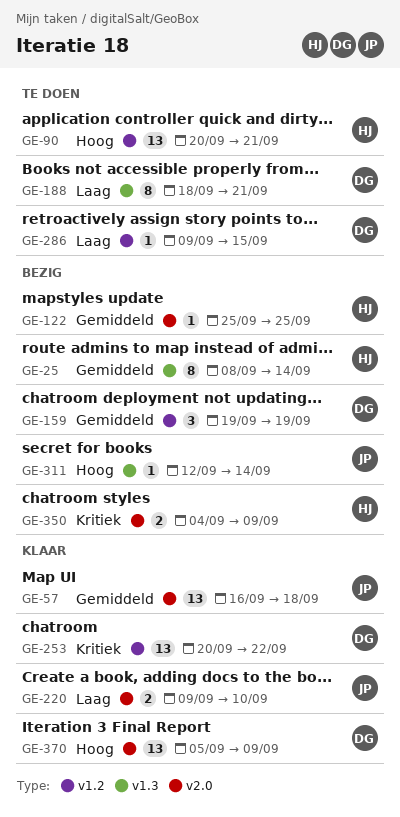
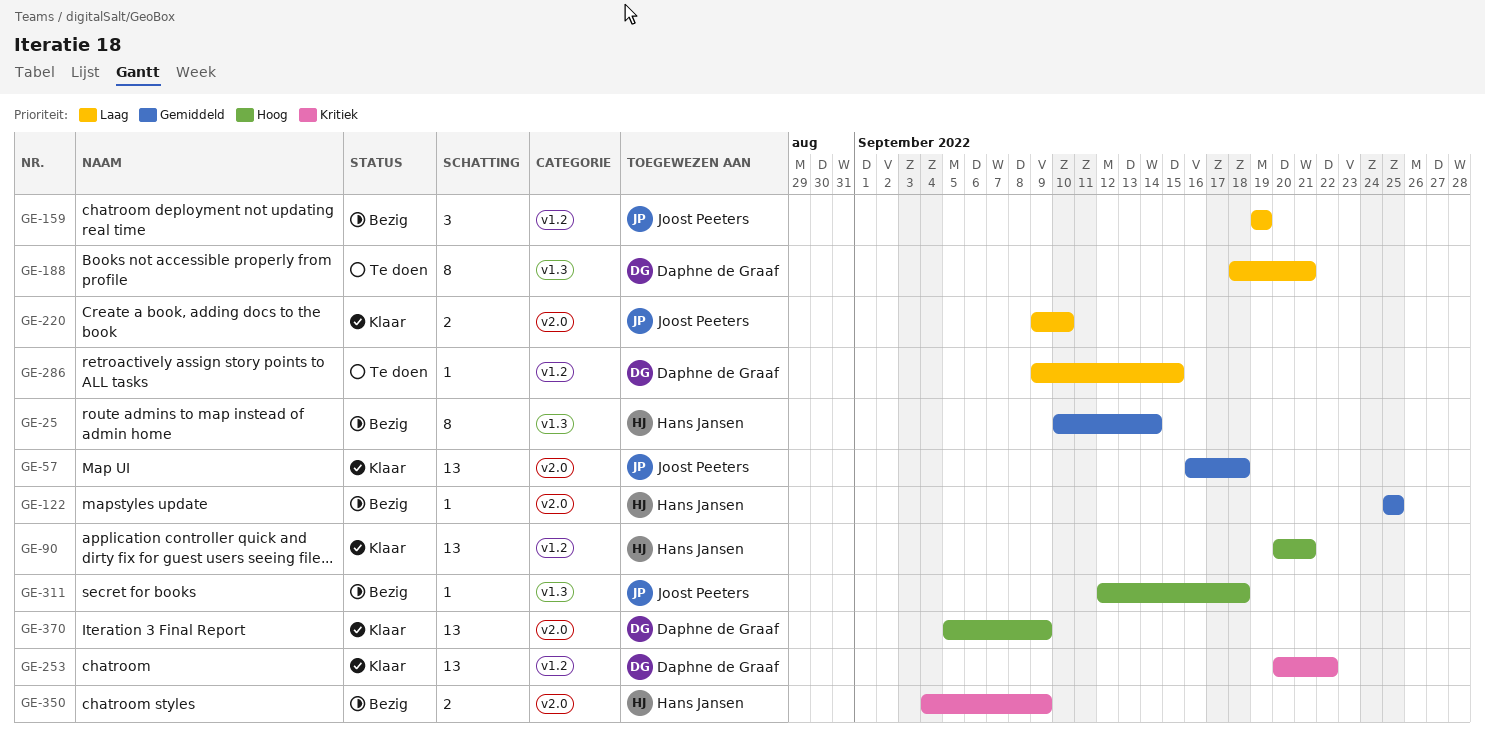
GE-25, start: Sep 8 -> Sep 10
GE-90, status: Te doen -> Klaar
GE-159, owner: Daphne de Graaf -> Joost Peeters
GE-159, priority: Gemiddeld -> Laag
GE-311, due: Sep 14 -> Sep 18

